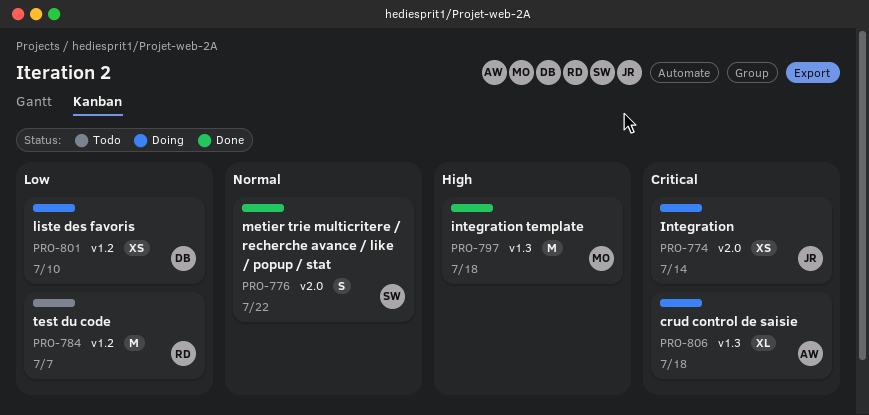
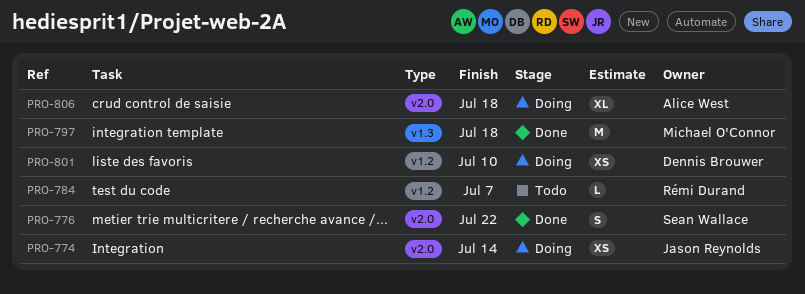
PRO-784, estimate: M -> L
PRO-806, label: v1.3 -> v2.0

